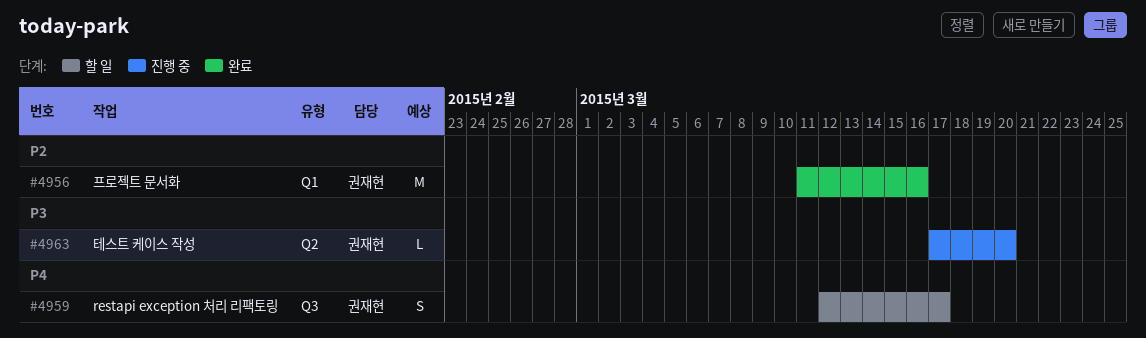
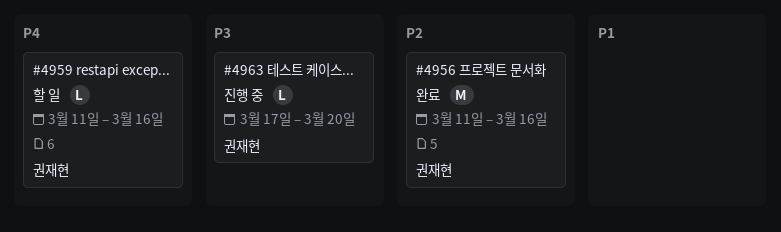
#4959, estimate: S -> L
#4959, start: Mar 12 -> Mar 11
#4959, due: Mar 17 -> Mar 16

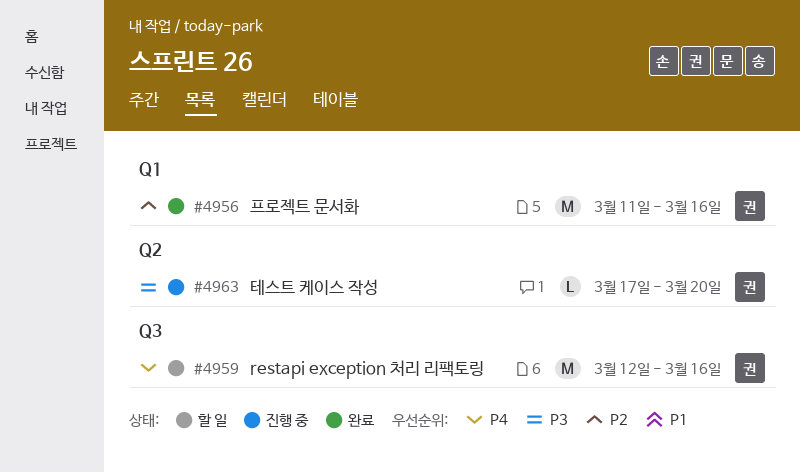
#4959, estimate: L -> M
#4959, start: Mar 11 -> Mar 12

